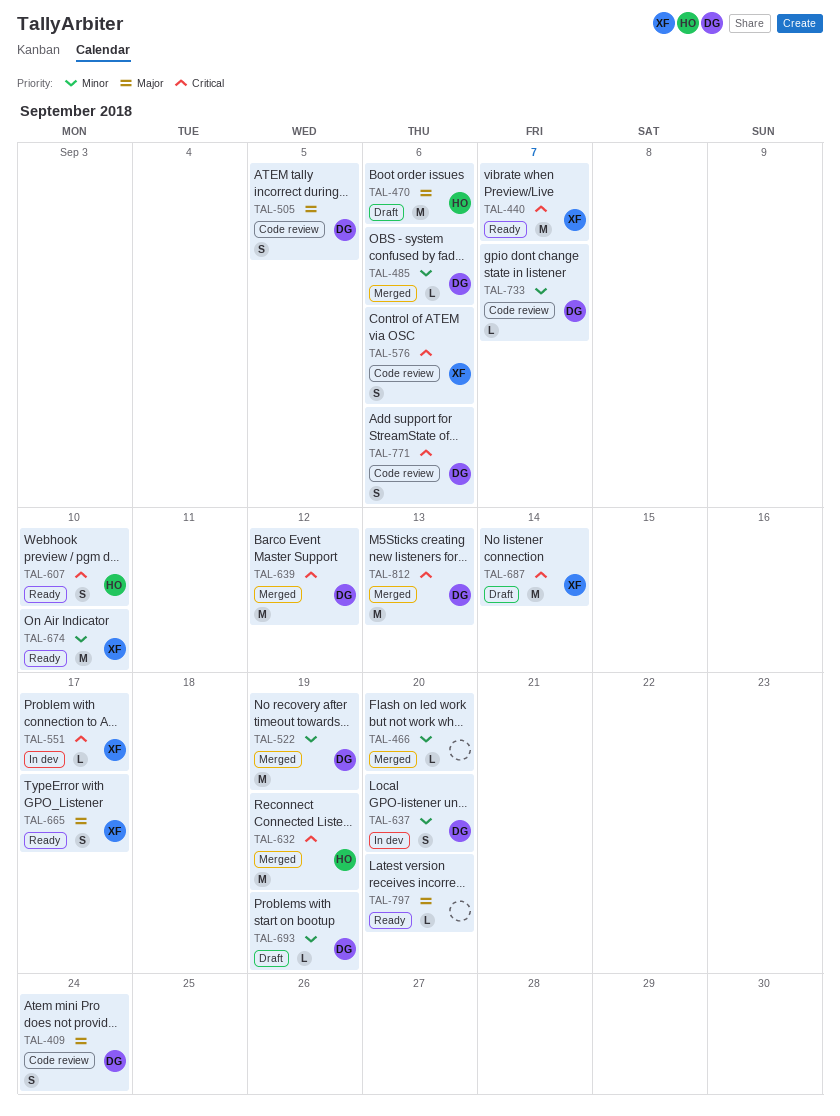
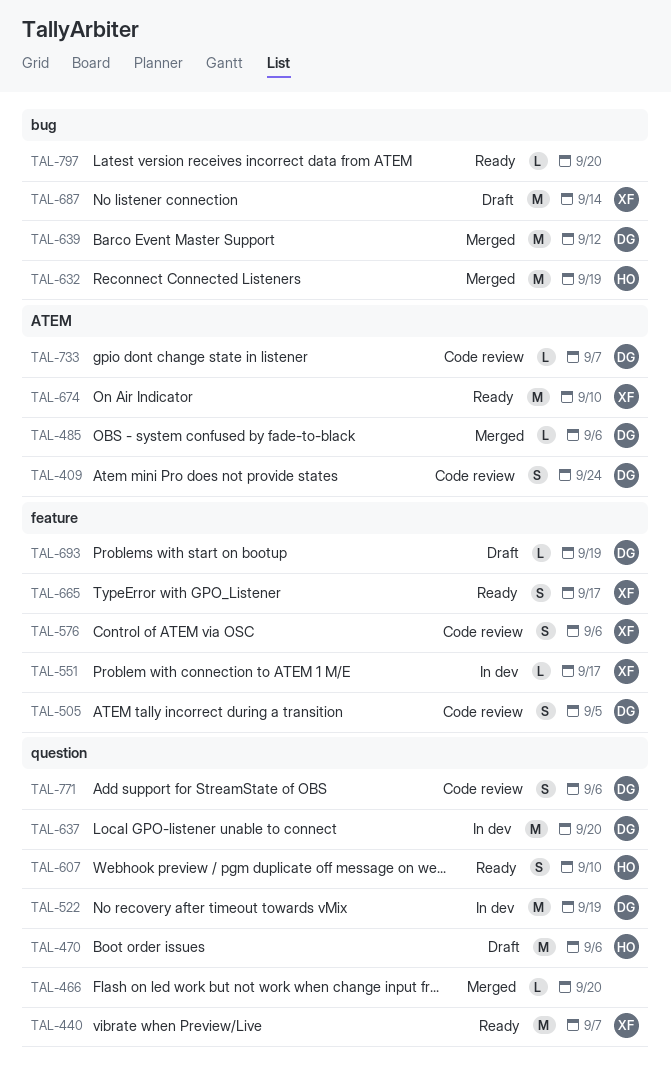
TAL-522, status: Merged -> In dev
TAL-637, estimate: S -> M
TAL-812: present -> none

